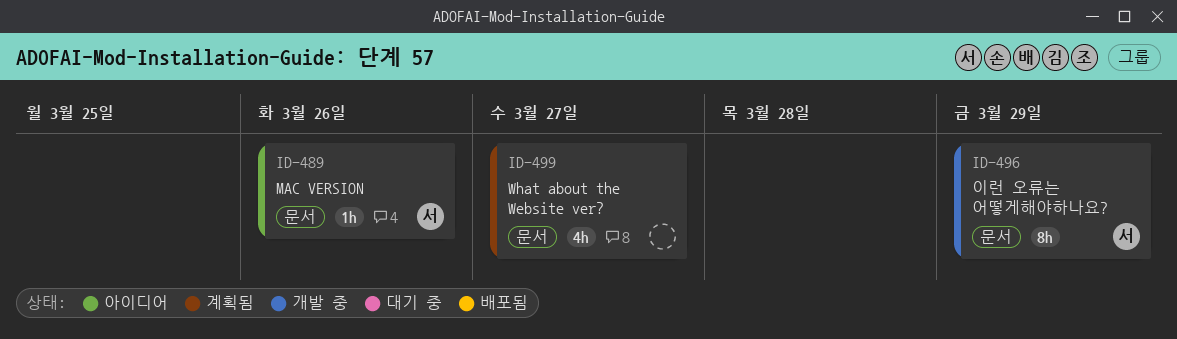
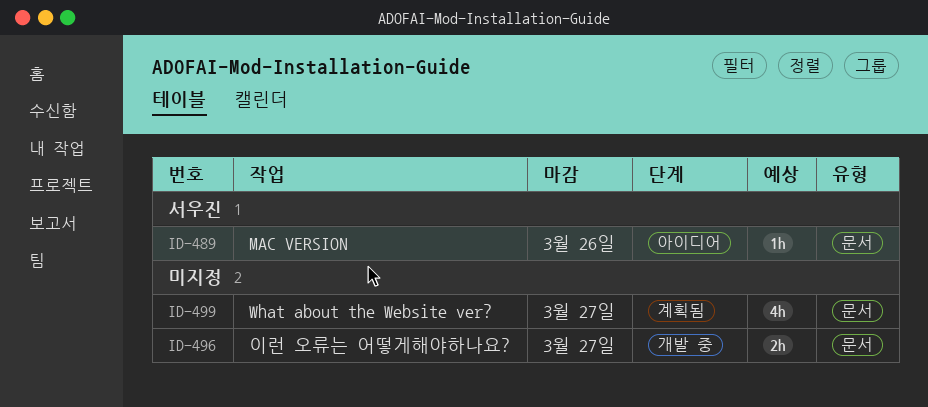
ID-496, owner: 서우진 -> none
ID-496, estimate: 8h -> 2h
ID-496, due: Mar 29 -> Mar 27

